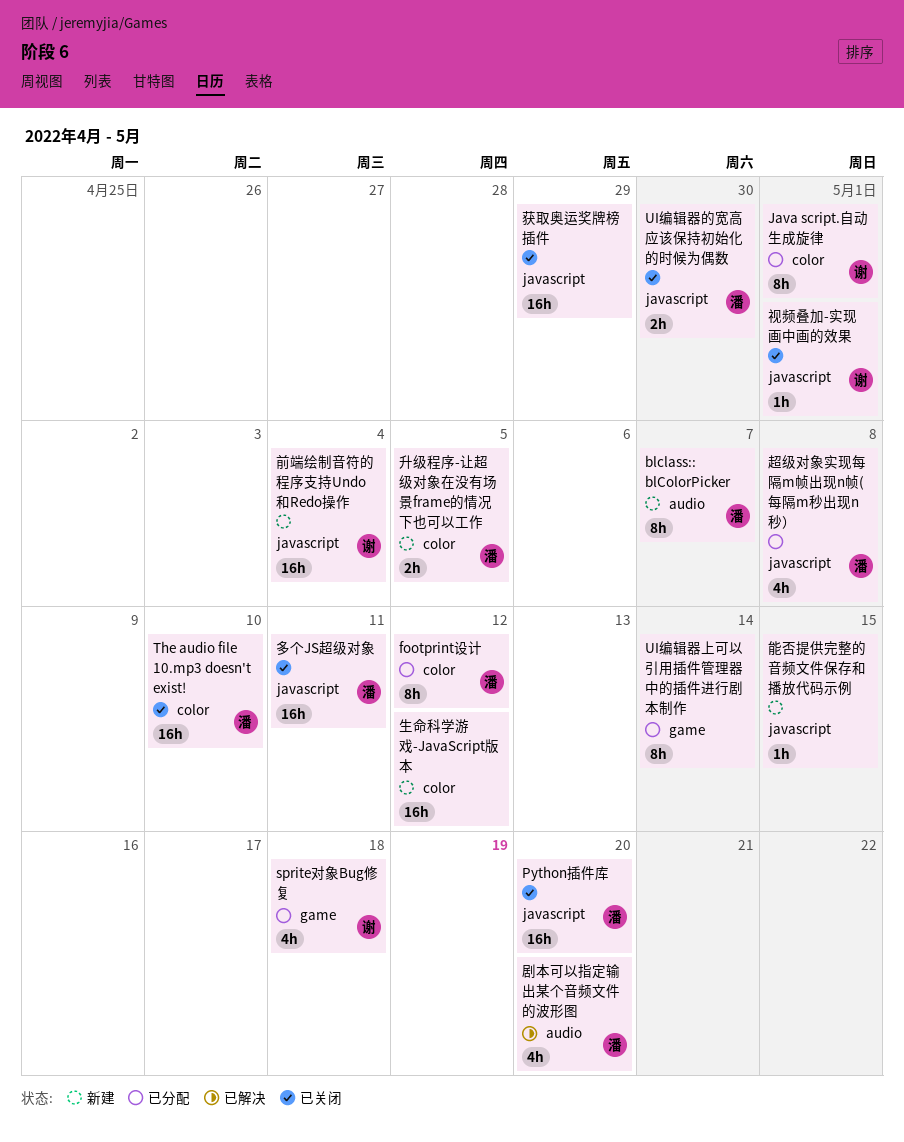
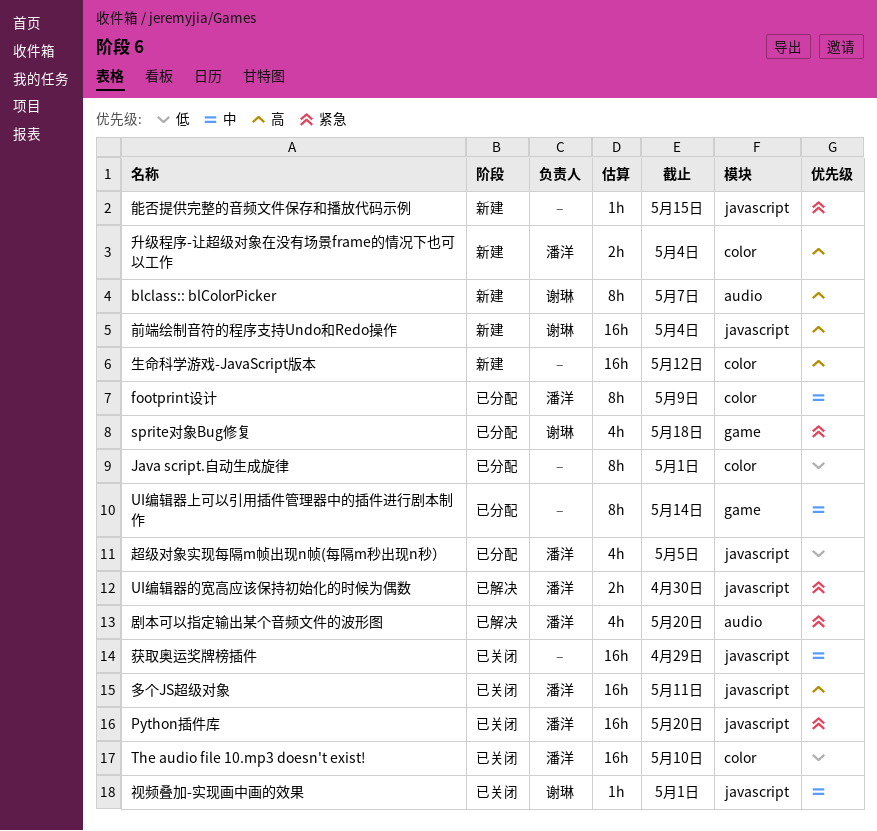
blclass:: blColorPicker, owner: 潘洋 -> 谢琳
footprint设计, due: May 12 -> May 9
Java script.自动生成旋律, owner: 谢琳 -> none
UI编辑器的宽高应该保持初始化的时候为偶数, status: 已关闭 -> 已解决
升级程序-让超级对象在没有场景frame的情况下也可以工作, due: May 5 -> May 4
超级对象实现每隔m帧出现n帧(每隔m秒出现n秒）, due: May 8 -> May 5

